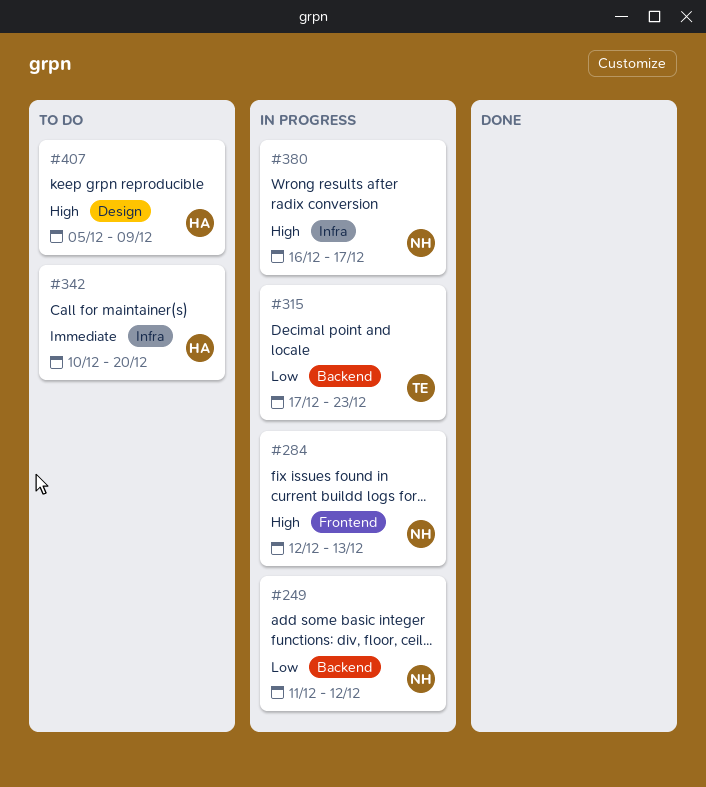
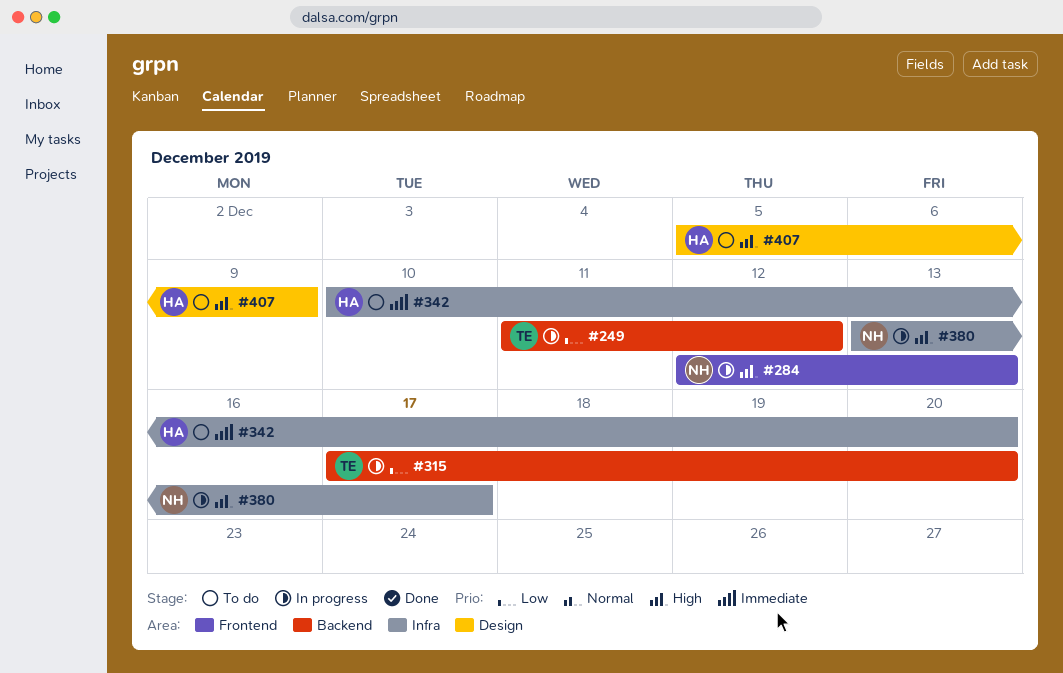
#249, owner: NH -> TE
#315, due: Dec 23 -> Dec 20
#380, start: Dec 16 -> Dec 13

